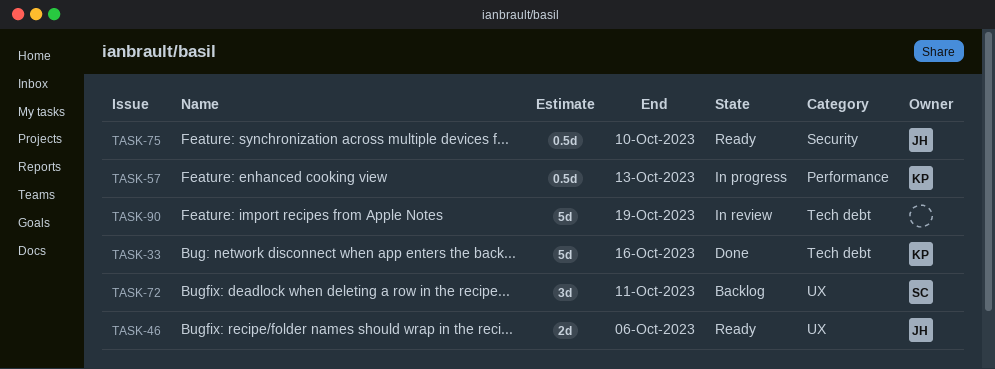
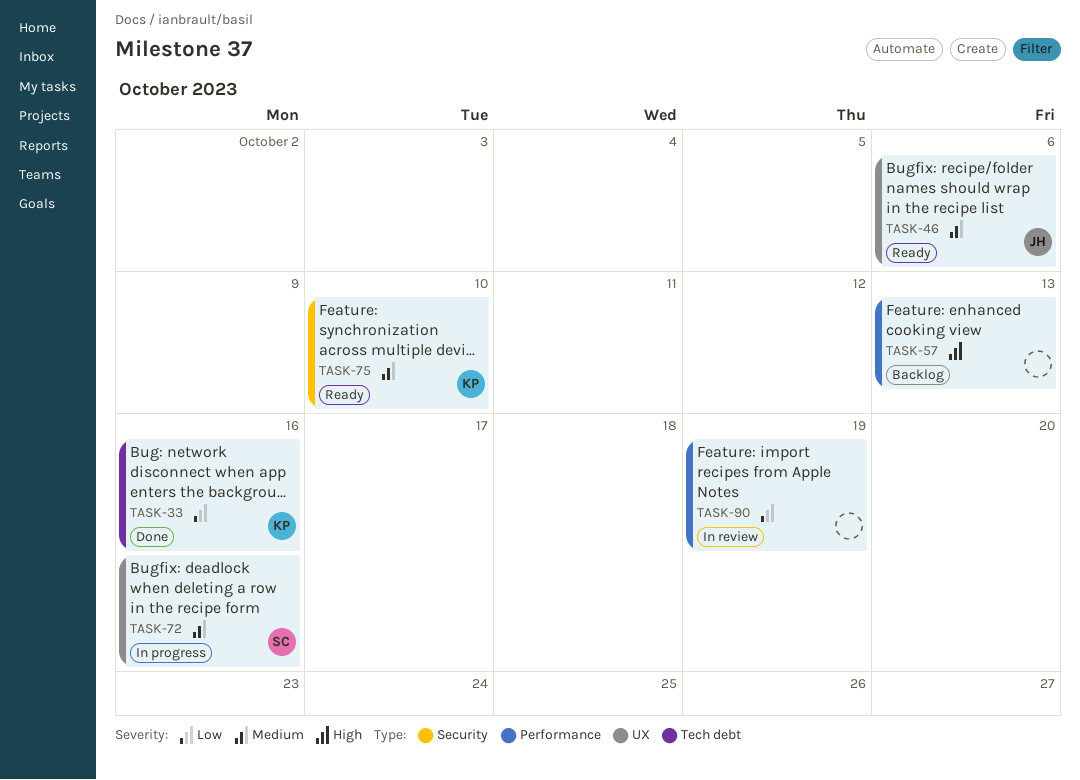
TASK-57, status: In progress -> Backlog
TASK-57, owner: KP -> none
TASK-72, status: Backlog -> In progress
TASK-72, due: Oct 11 -> Oct 16
TASK-75, owner: JH -> KP
TASK-90, label: Tech debt -> Performance

